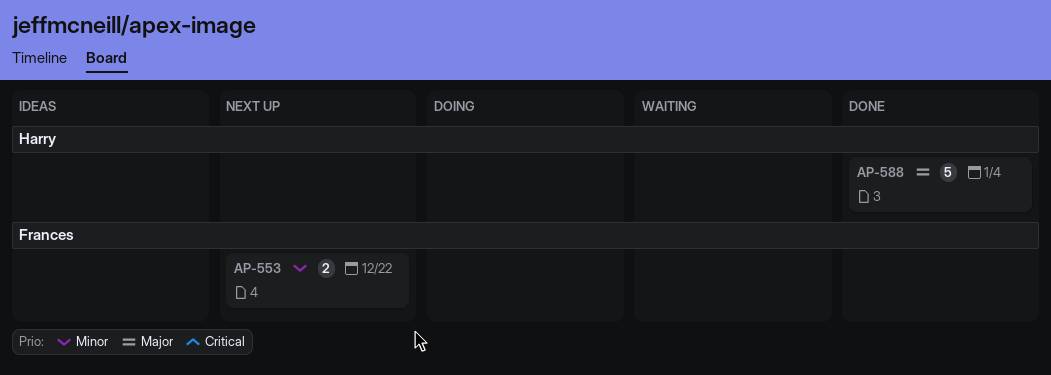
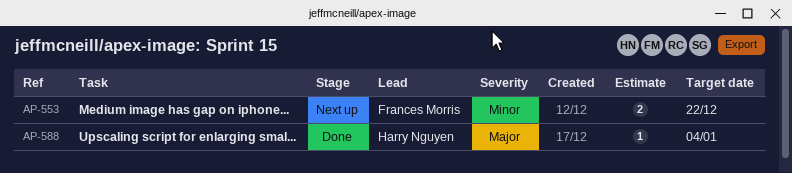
AP-588, estimate: 5 -> 1

